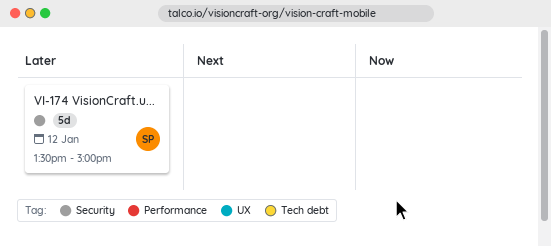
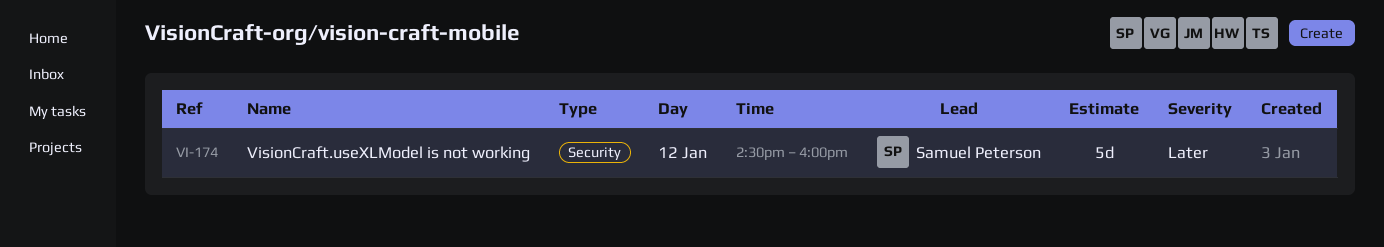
VI-174, begins: 13:30 -> 14:30
VI-174, ends: 15:00 -> 16:00

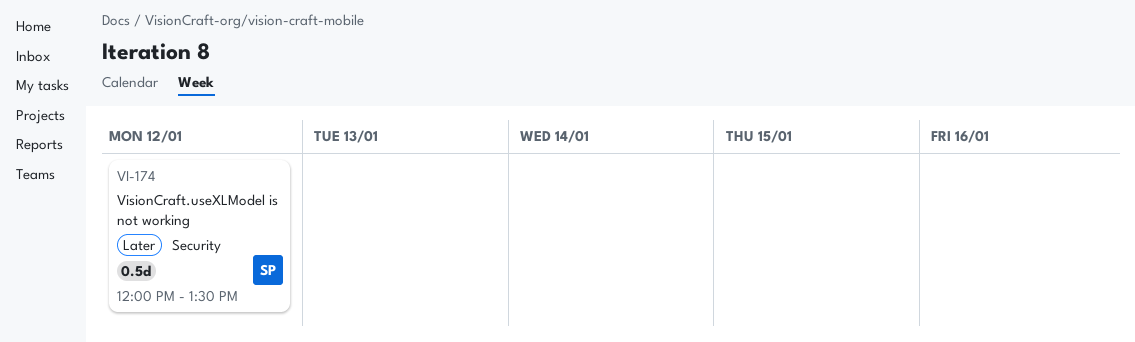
VI-174, estimate: 5d -> 0.5d
VI-174, begins: 14:30 -> 12:00
VI-174, ends: 16:00 -> 13:30

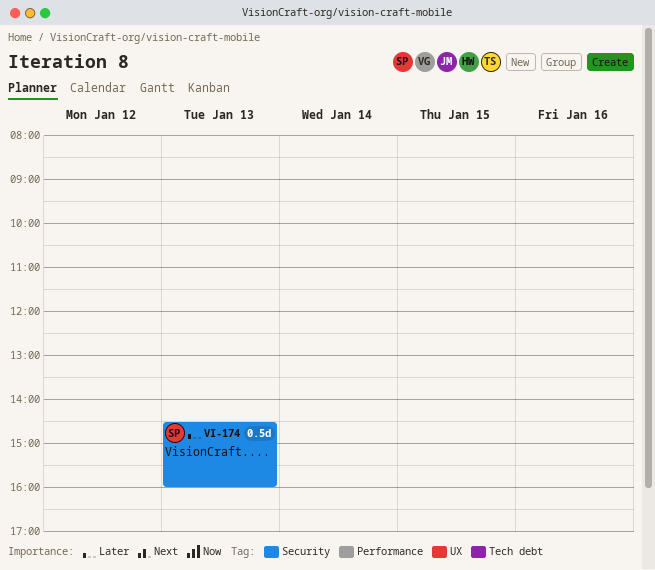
VI-174, day: Jan 12 -> Jan 13
VI-174, begins: 12:00 -> 14:30
VI-174, ends: 13:30 -> 16:00

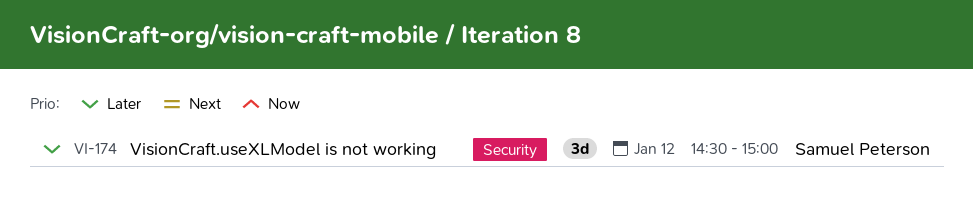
VI-174, estimate: 0.5d -> 3d
VI-174, day: Jan 13 -> Jan 12
VI-174, ends: 16:00 -> 15:00

